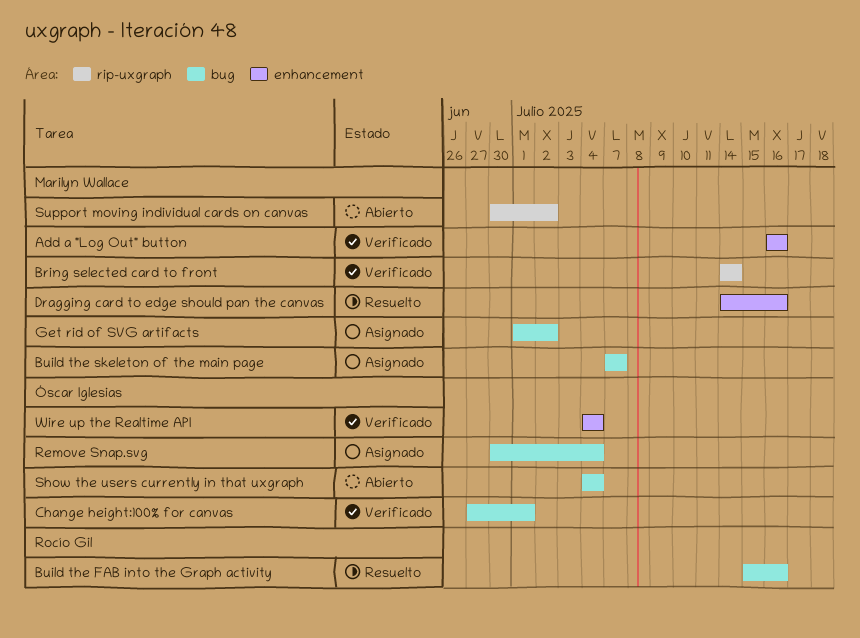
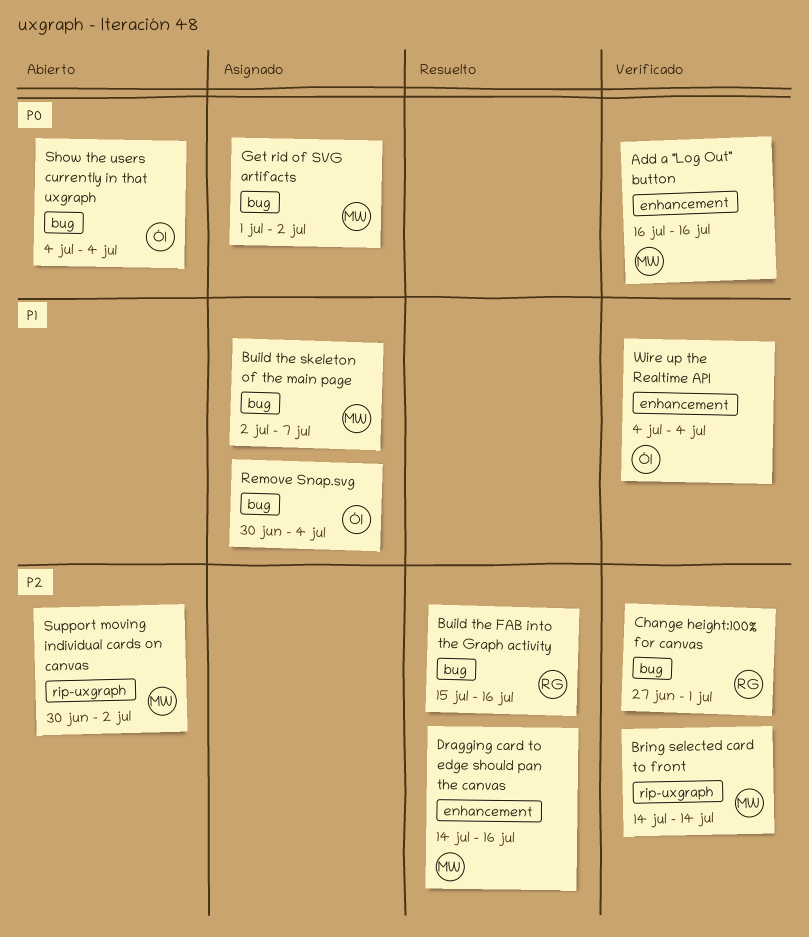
Build the skeleton of the main page, start: Jul 7 -> Jul 2
Change height:100% for canvas, owner: Óscar Iglesias -> Rocío Gil

